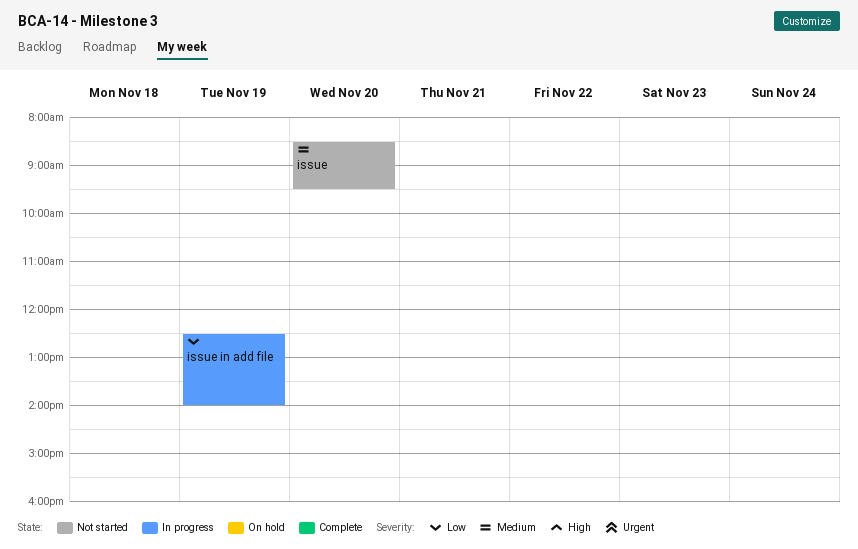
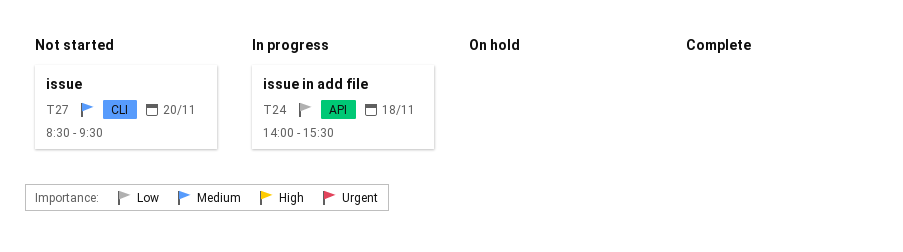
issue in add file, day: Nov 19 -> Nov 18
issue in add file, begins: 12:30 -> 14:00
issue in add file, ends: 14:00 -> 15:30

